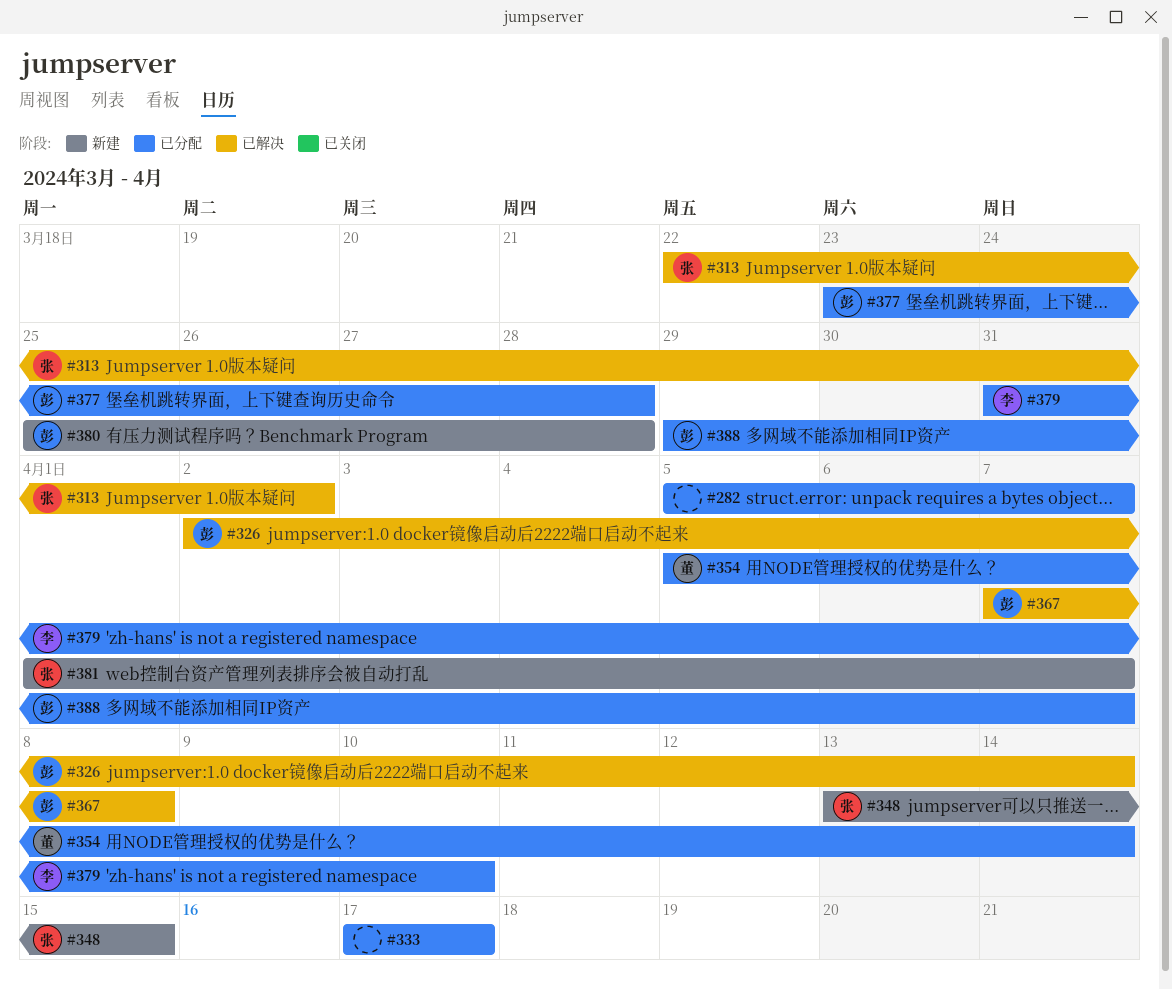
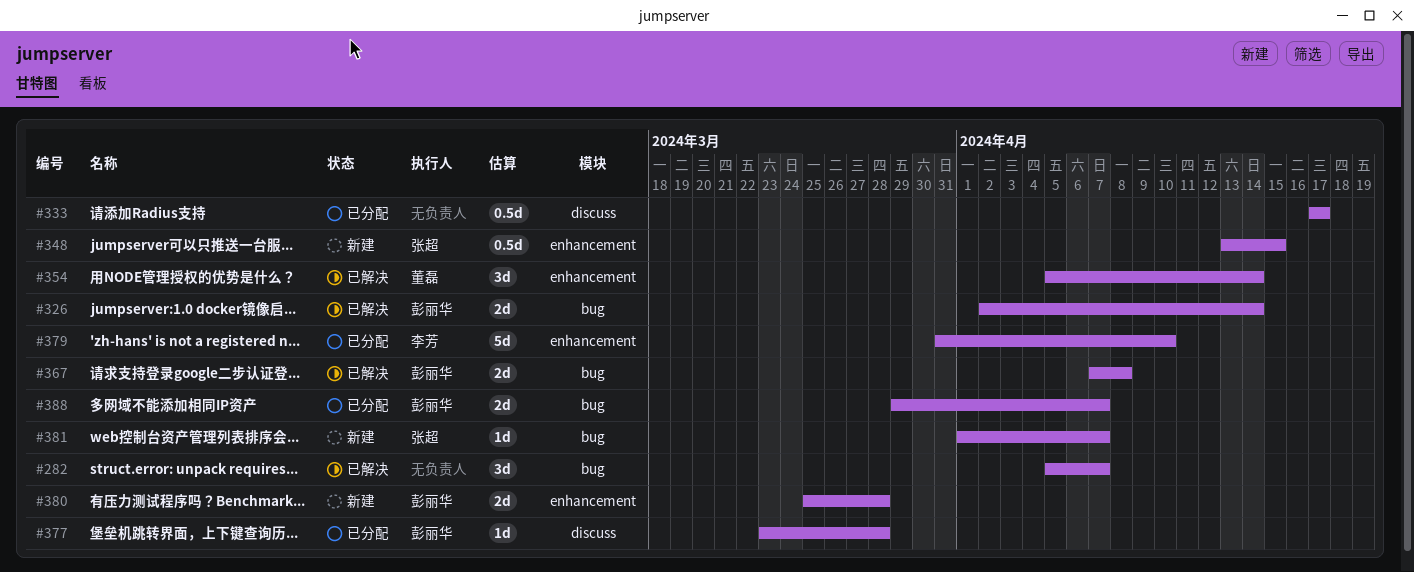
#282, status: 已分配 -> 已解决
#313: present -> none
#354, status: 已分配 -> 已解决

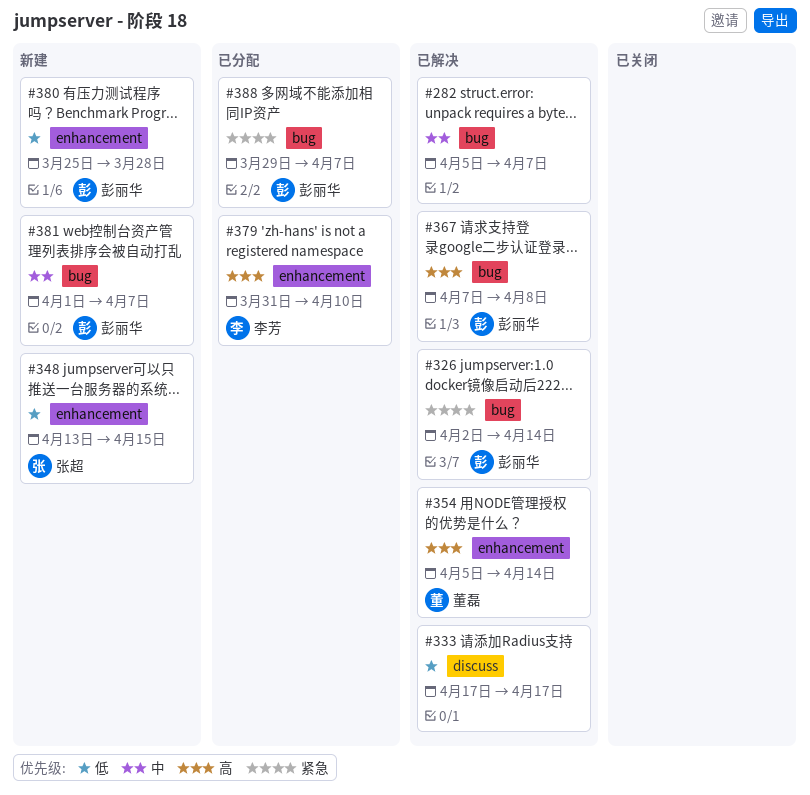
#333, status: 已分配 -> 已解决
#377: present -> none
#381, owner: 张超 -> 彭丽华

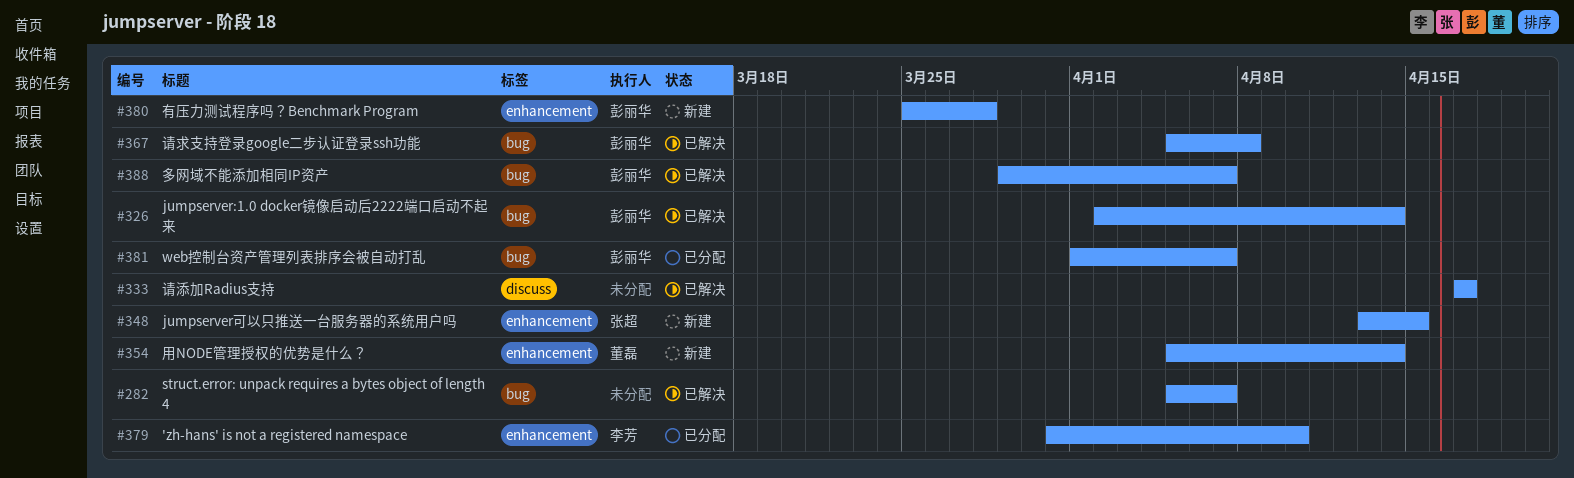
#354, status: 已解决 -> 新建
#367, start: Apr 7 -> Apr 5
#381, status: 新建 -> 已分配
#388, status: 已分配 -> 已解决

